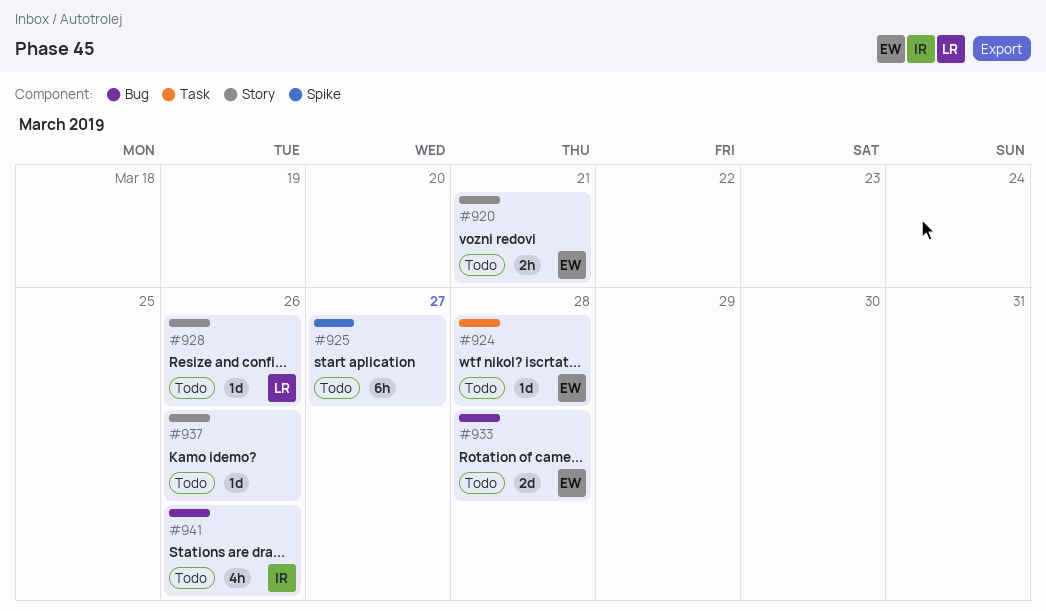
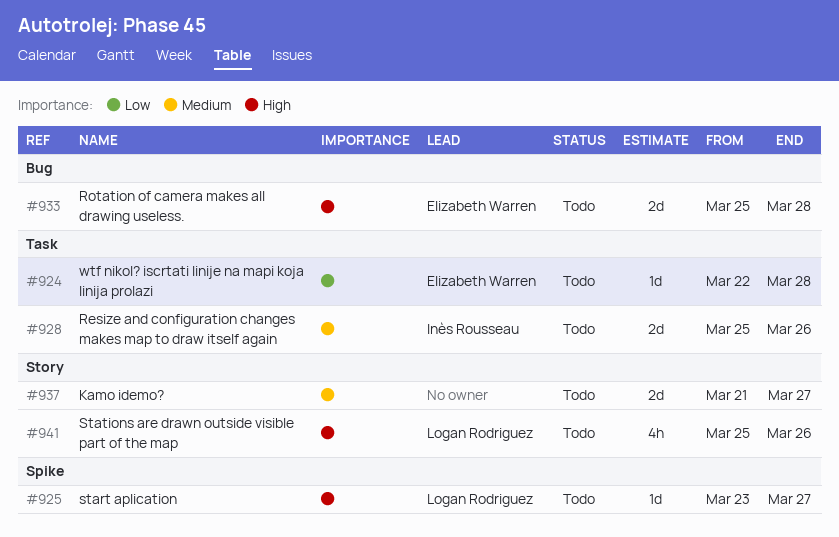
#920: present -> none
#925, owner: none -> Logan Rodriguez
#925, estimate: 6h -> 1d
#928, owner: Logan Rodriguez -> Inès Rousseau
#928, label: Story -> Task
#928, estimate: 1d -> 2d
#937, estimate: 1d -> 2d
#937, due: Mar 26 -> Mar 27
#941, owner: Inès Rousseau -> Logan Rodriguez
#941, label: Bug -> Story

